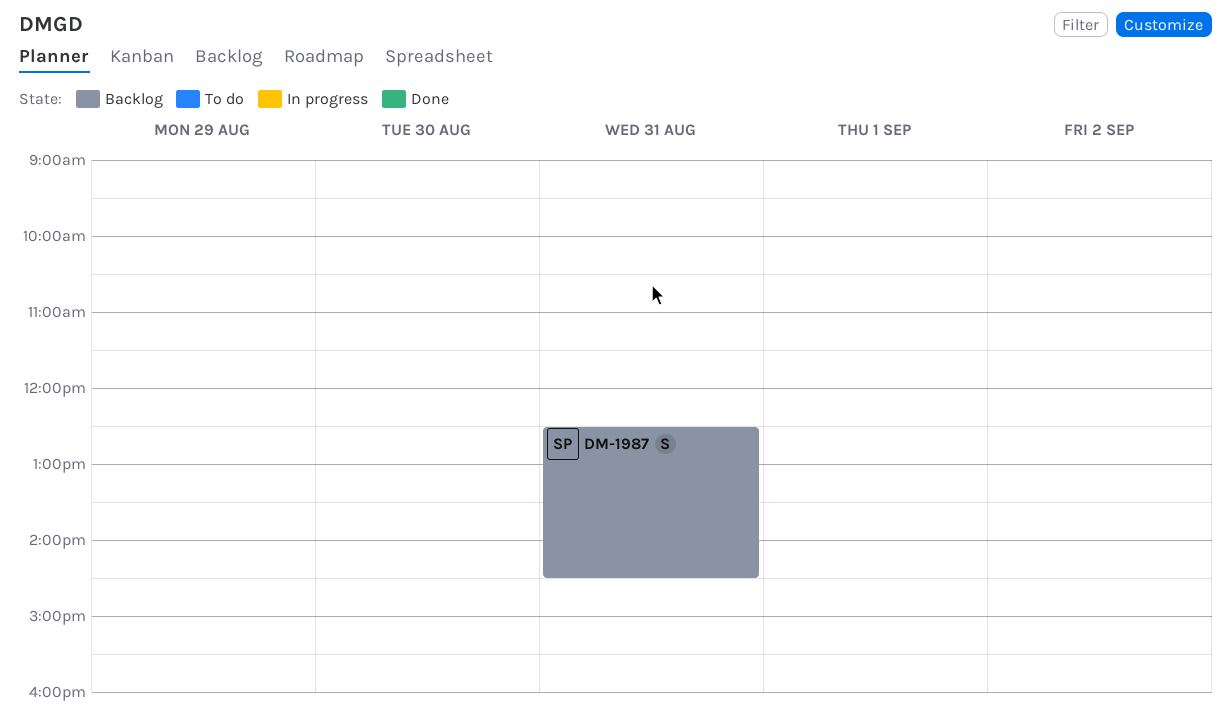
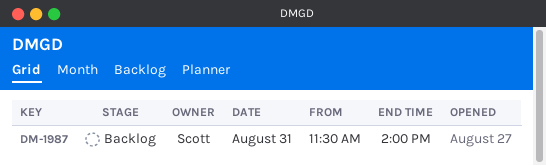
DM-1987, begins: 12:30 -> 11:30
DM-1987, ends: 14:30 -> 14:00

